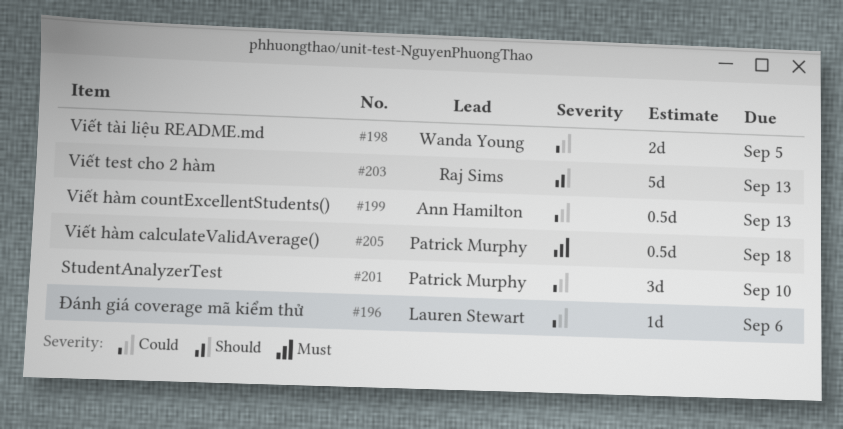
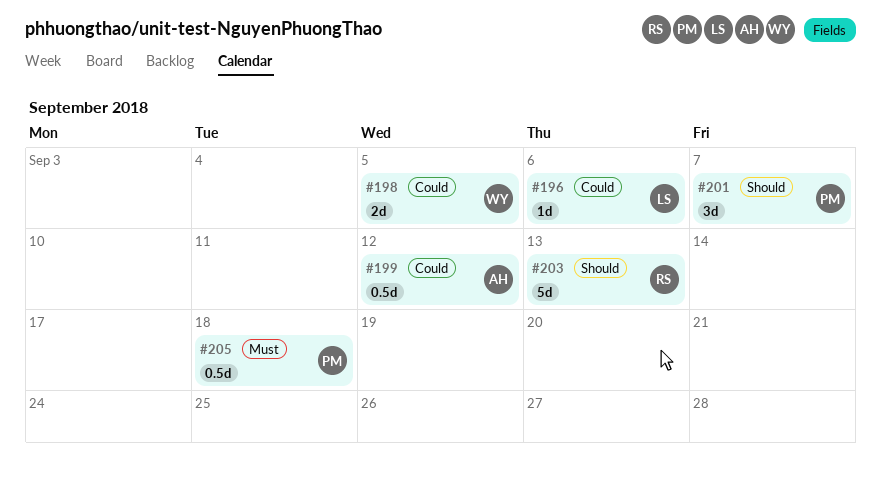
#199, due: Sep 13 -> Sep 12
#201, priority: Could -> Should
#201, due: Sep 10 -> Sep 7

